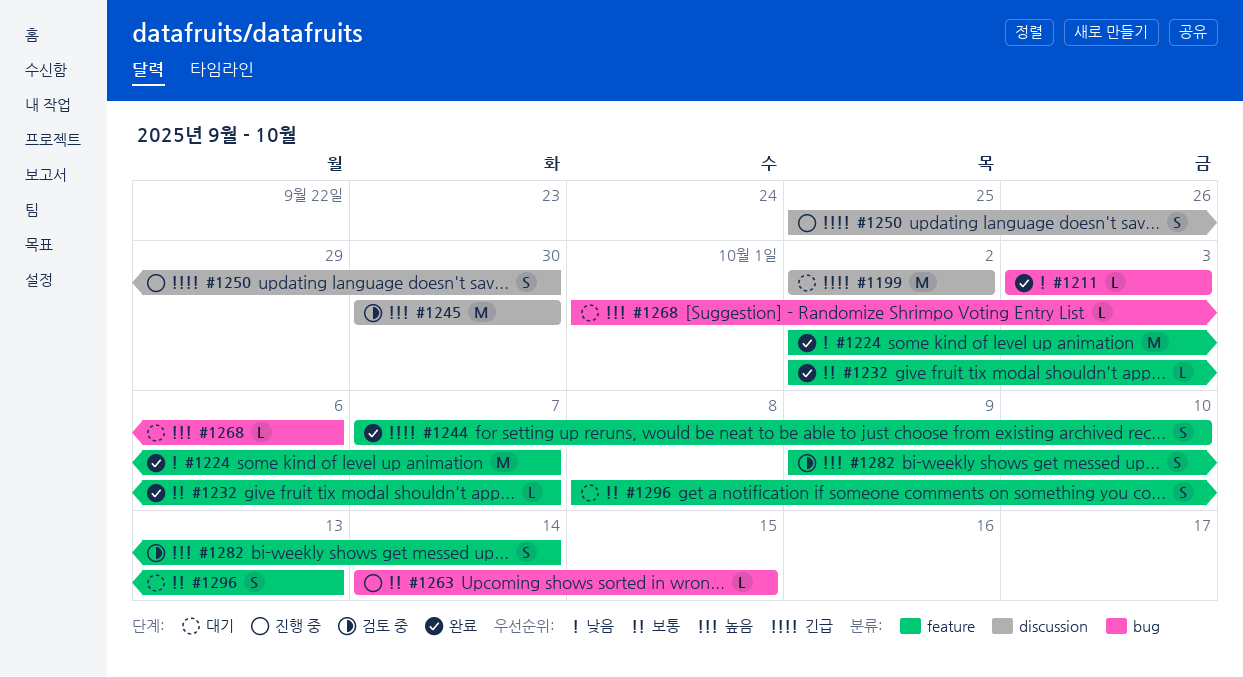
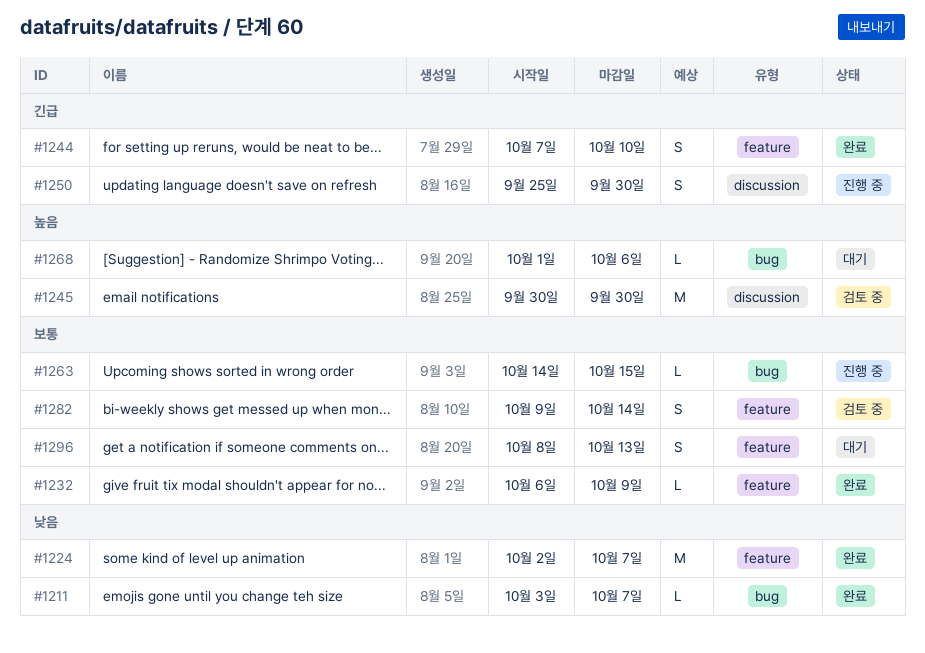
#1199: present -> none
#1211, due: Oct 3 -> Oct 7
#1232, start: Oct 2 -> Oct 6
#1232, due: Oct 7 -> Oct 9
#1282, priority: 높음 -> 보통

